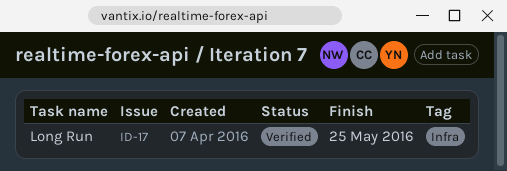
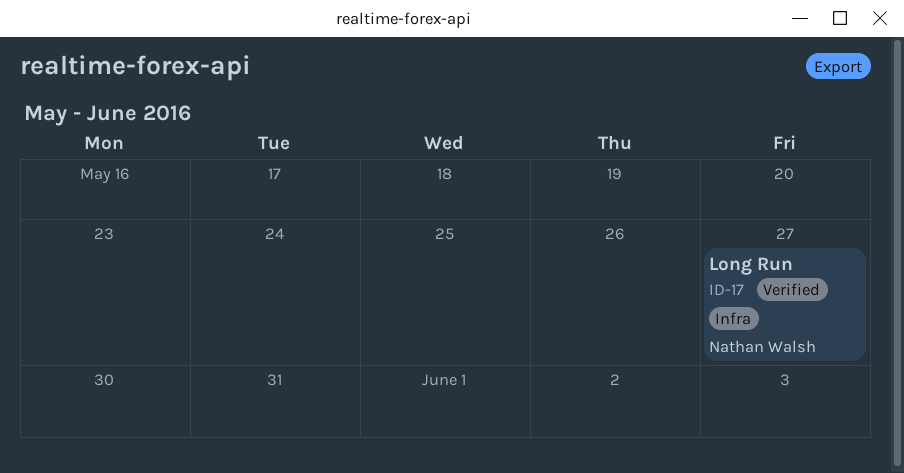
ID-17, due: May 25 -> May 27

